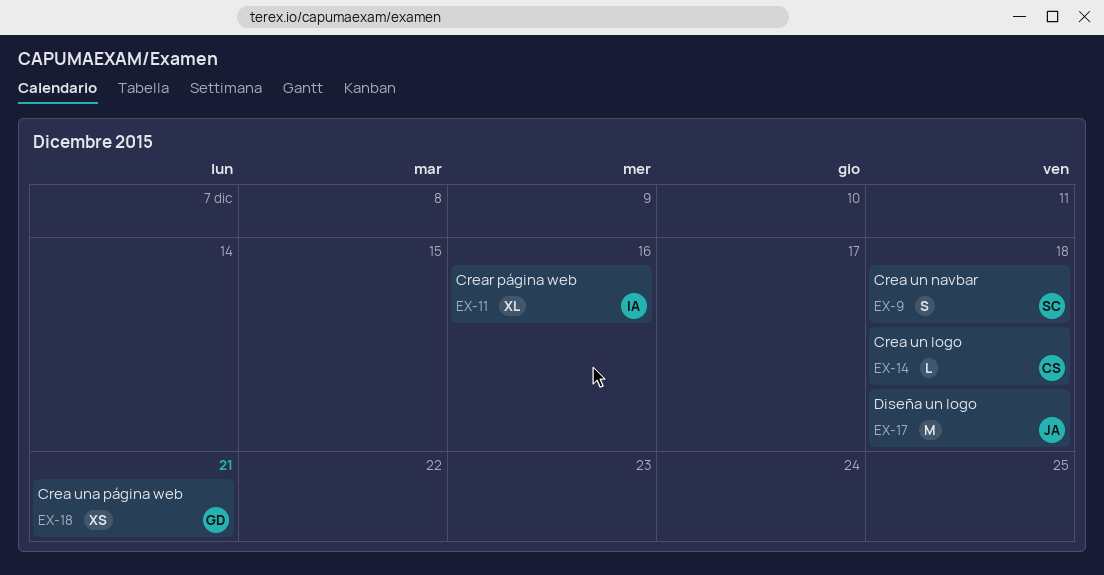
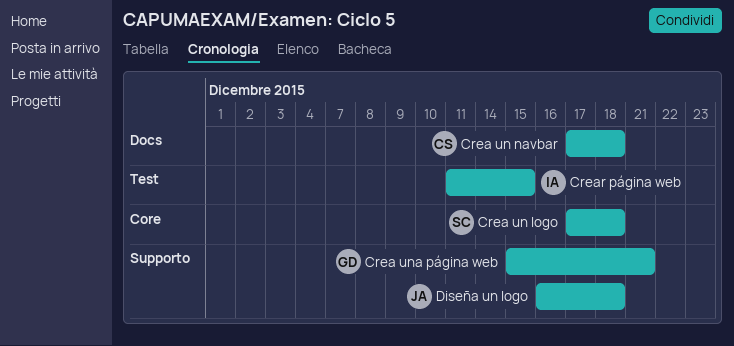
Crea un logo, owner: CS -> SC
Crea un navbar, owner: SC -> CS
Crear página web, due: Dec 16 -> Dec 15

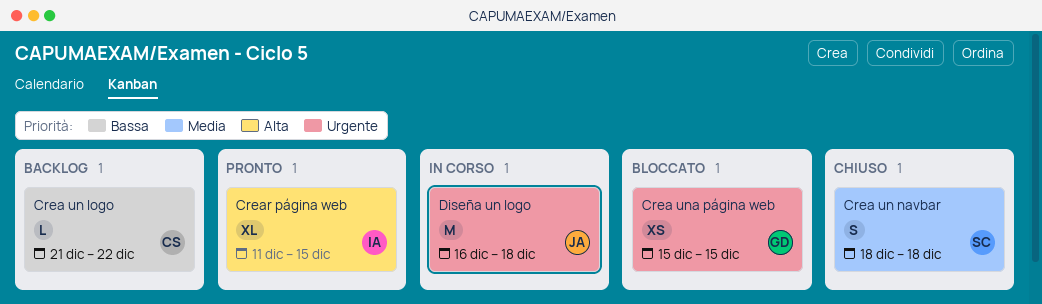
Crea un logo, owner: SC -> CS
Crea un logo, start: Dec 17 -> Dec 21
Crea un logo, due: Dec 18 -> Dec 22
Crea un navbar, owner: CS -> SC
Crea un navbar, start: Dec 17 -> Dec 18
Crea una página web, due: Dec 21 -> Dec 15

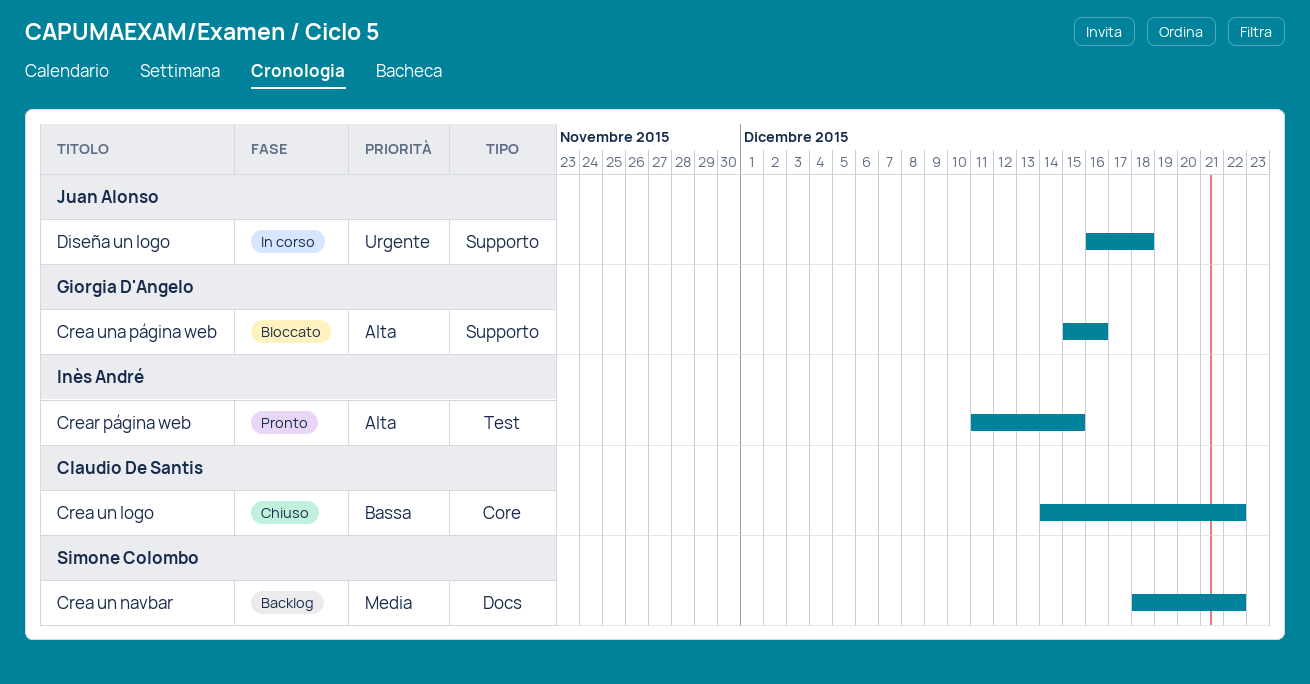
Crea un logo, status: Backlog -> Chiuso
Crea un logo, start: Dec 21 -> Dec 14
Crea un navbar, status: Chiuso -> Backlog
Crea un navbar, due: Dec 18 -> Dec 22
Crea una página web, priority: Urgente -> Alta
Crea una página web, due: Dec 15 -> Dec 16

